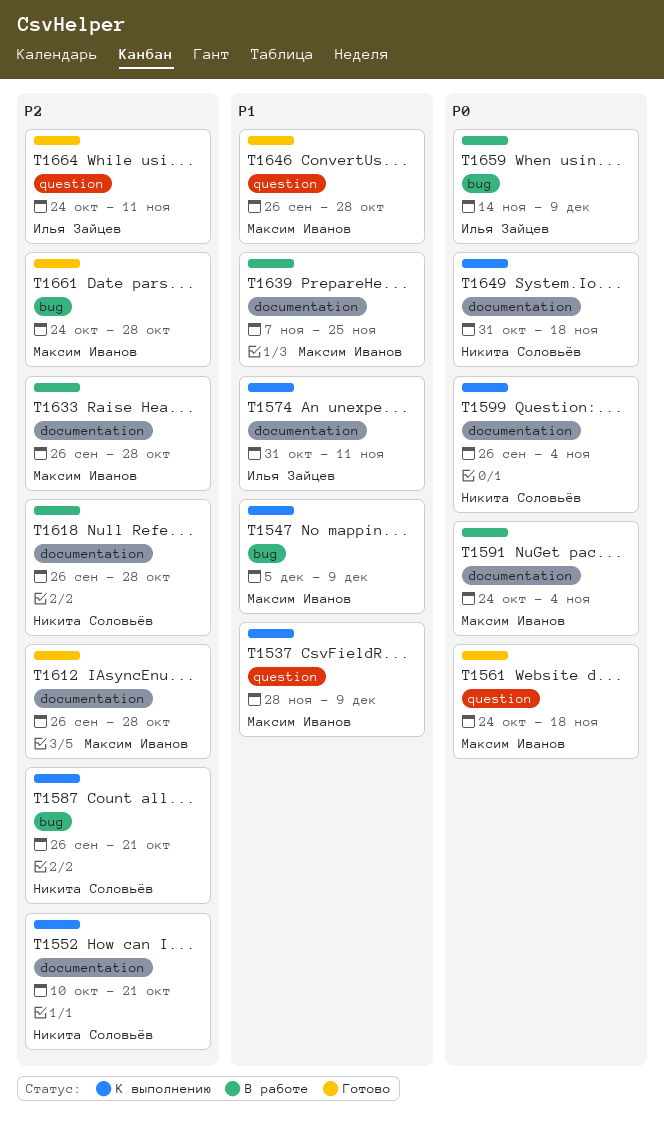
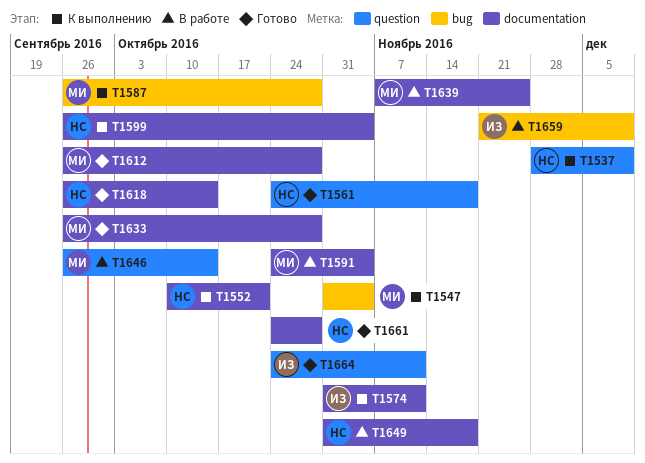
T1537, owner: Максим Иванов -> Никита Соловьёв
T1547, start: Dec 5 -> Oct 31
T1547, due: Dec 9 -> Nov 4
T1561, owner: Максим Иванов -> Никита Соловьёв
T1587, owner: Никита Соловьёв -> Максим Иванов
T1587, due: Oct 21 -> Oct 28
T1618, status: В работе -> Готово
T1618, due: Oct 28 -> Oct 14
T1633, status: В работе -> Готово
T1646, status: Готово -> В работе
T1646, due: Oct 28 -> Oct 14
T1649, status: К выполнению -> В работе
T1659, start: Nov 14 -> Nov 21
T1661, owner: Максим Иванов -> Никита Соловьёв
T1661, label: bug -> documentation

